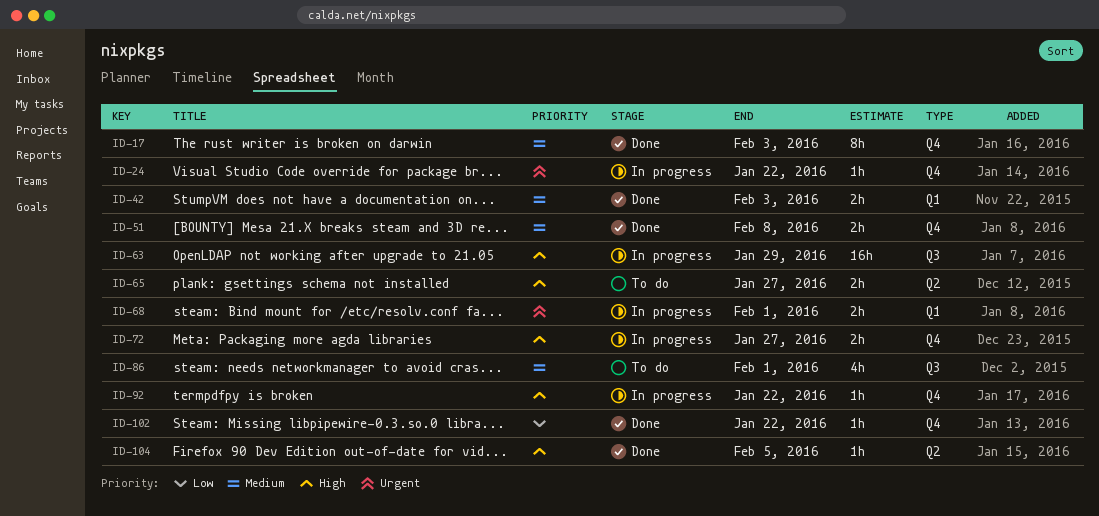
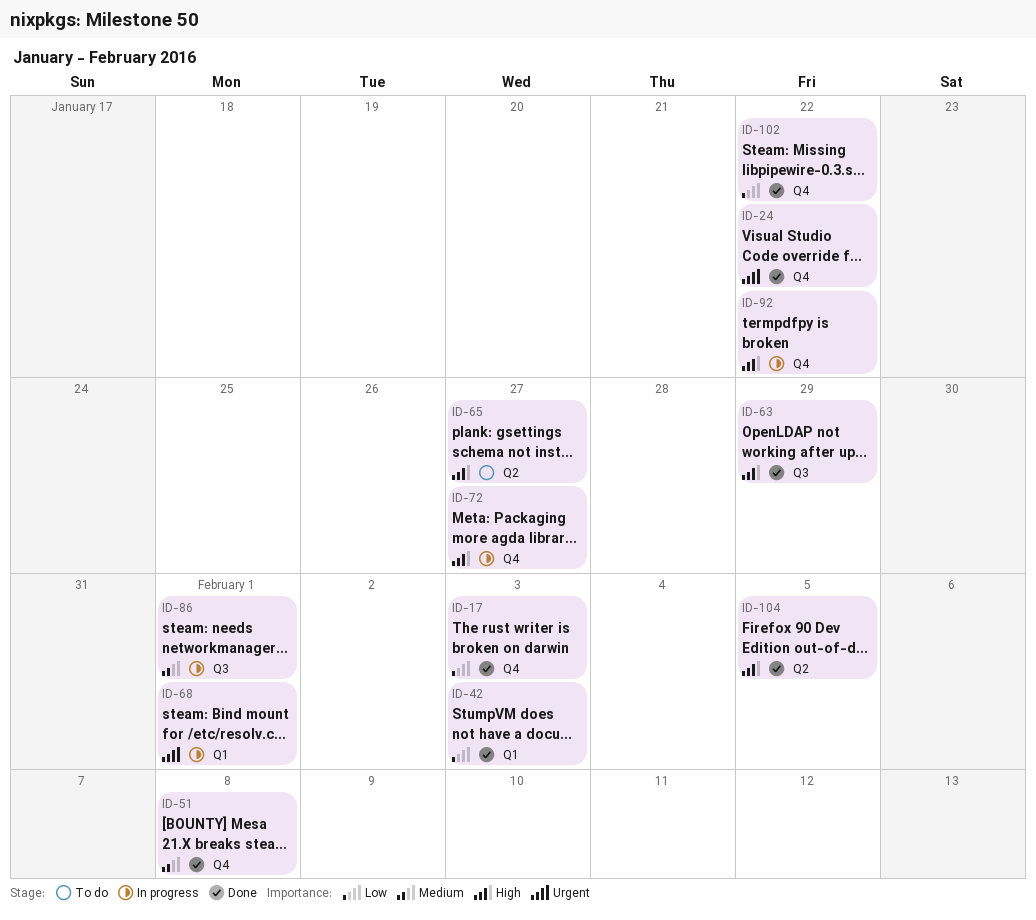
ID-17, priority: Medium -> Low
ID-24, status: In progress -> Done
ID-42, priority: Medium -> Low
ID-63, status: In progress -> Done
ID-86, status: To do -> In progress

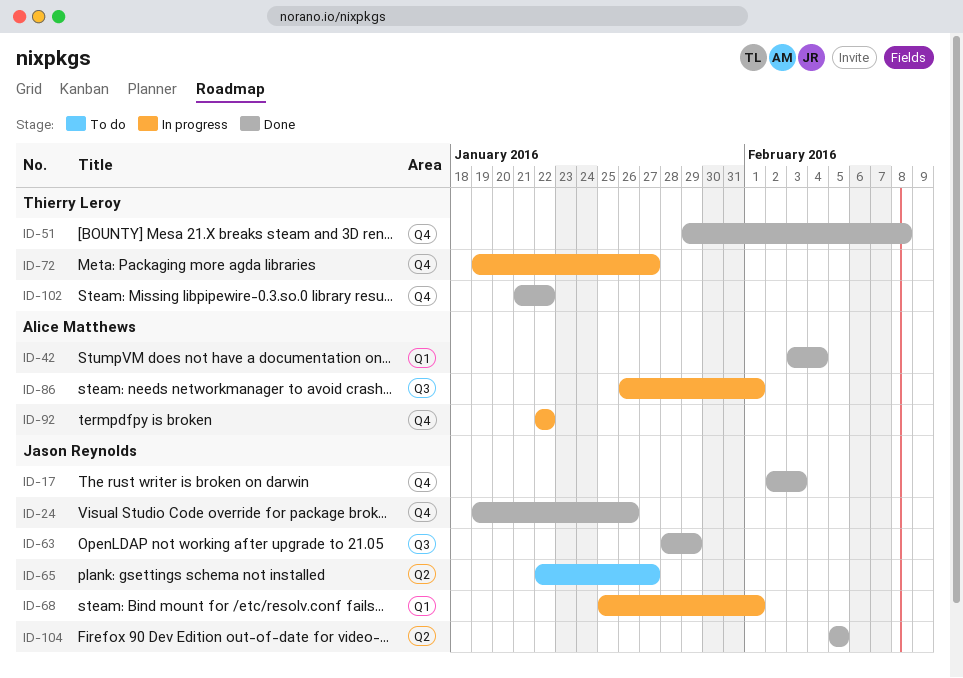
ID-24, due: Jan 22 -> Jan 26
ID-42, due: Feb 3 -> Feb 4

